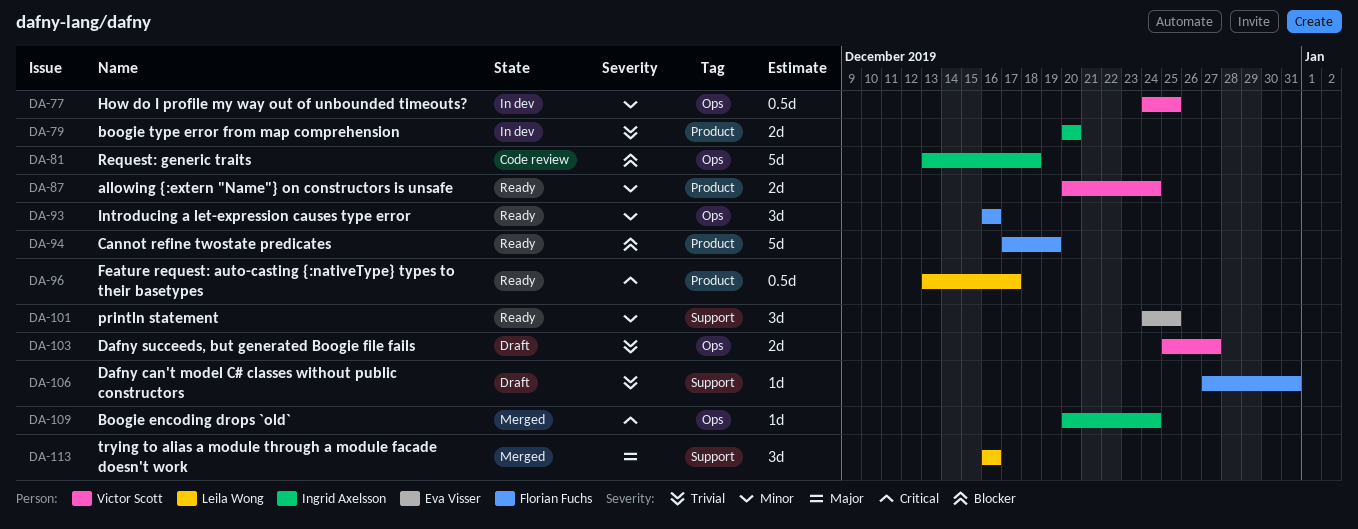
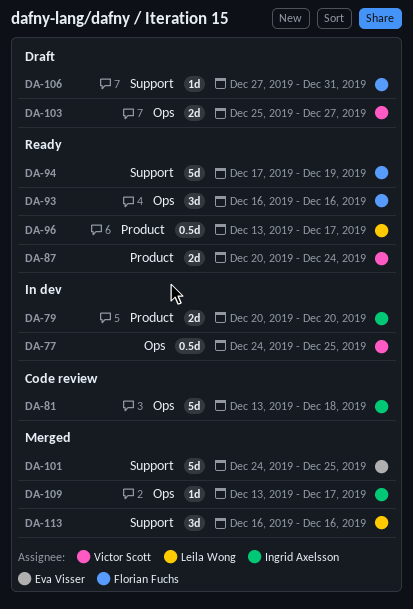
DA-94, label: Product -> Support
DA-101, status: Ready -> Merged
DA-101, estimate: 3d -> 5d
DA-109, start: Dec 20 -> Dec 13
DA-109, due: Dec 24 -> Dec 17

